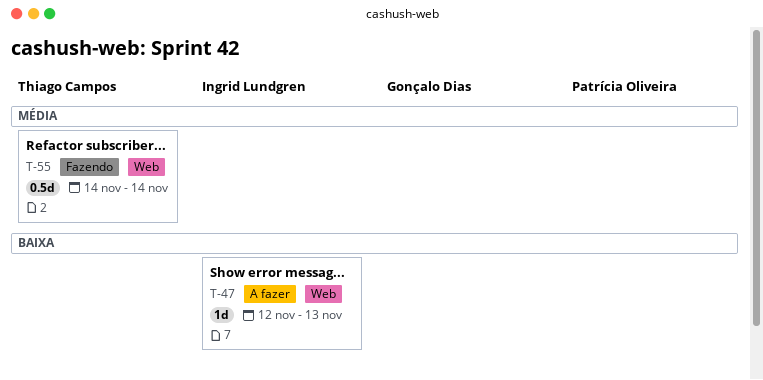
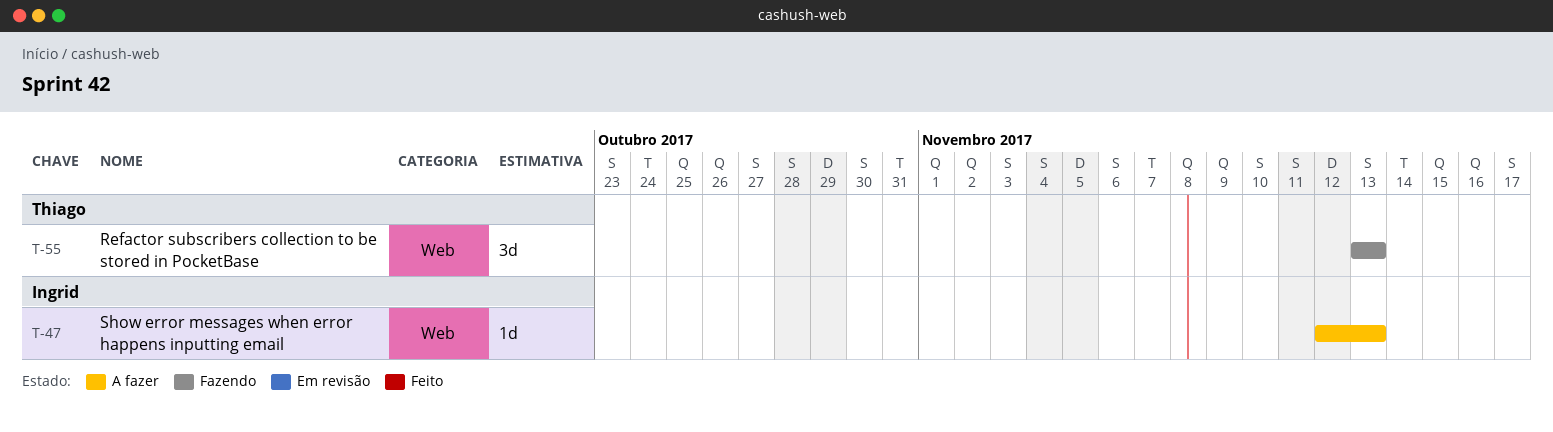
T-55, estimate: 0.5d -> 3d
T-55, start: Nov 14 -> Nov 13
T-55, due: Nov 14 -> Nov 13

